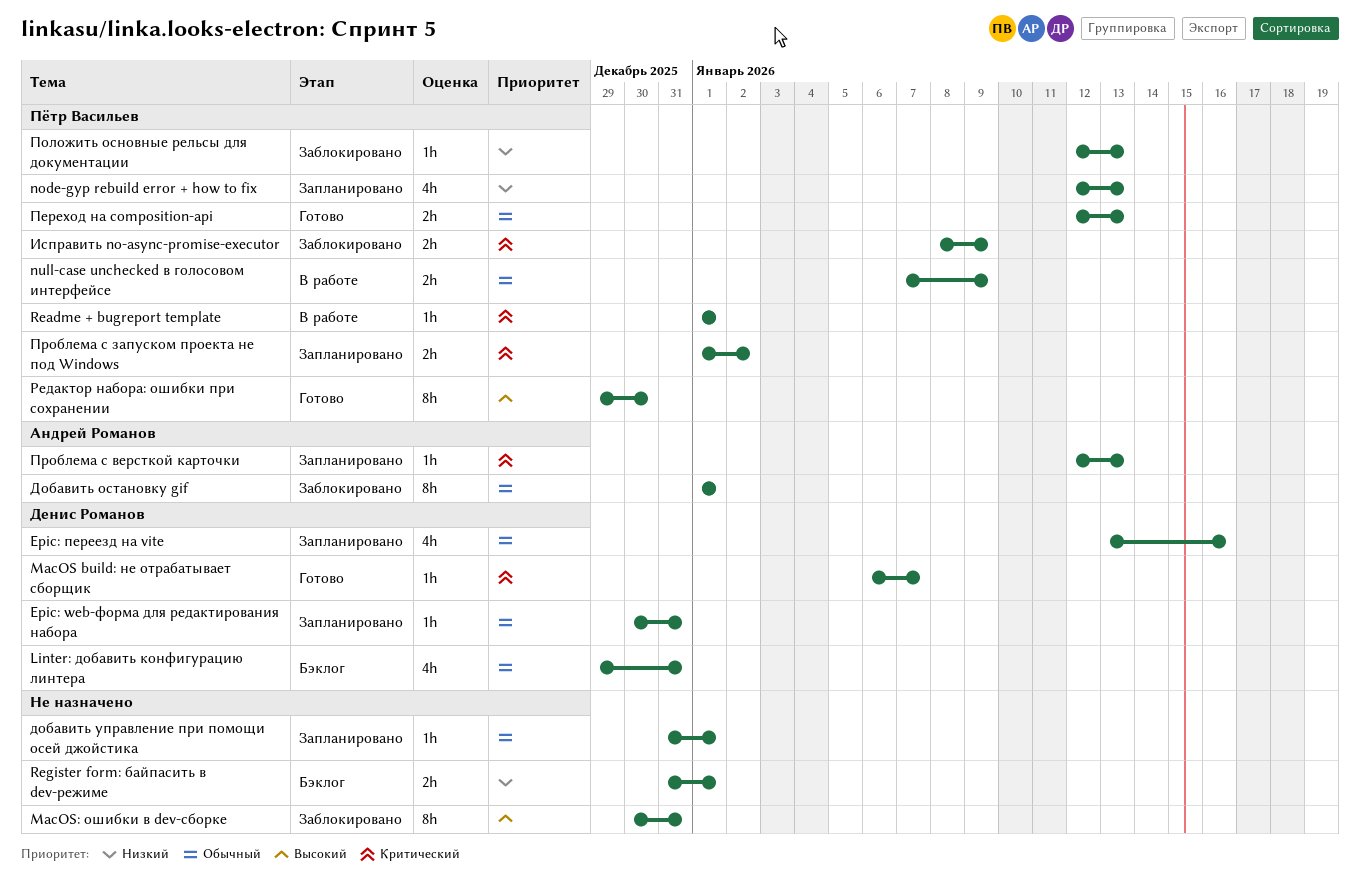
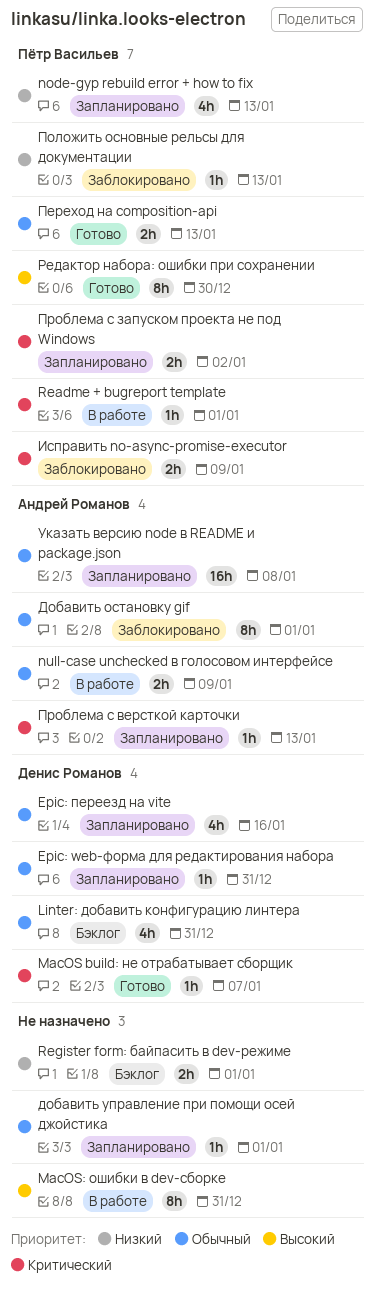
MacOS: ошибки в dev-сборке, status: Заблокировано -> В работе
null-case unchecked в голосовом интерфейсе, owner: Пётр Васильев -> Андрей Романов
Указать версию node в README и package.json: none -> present

